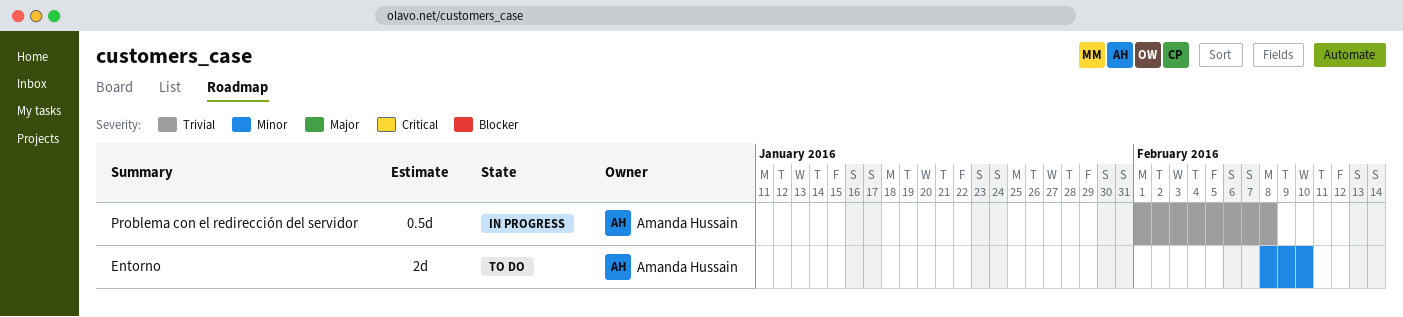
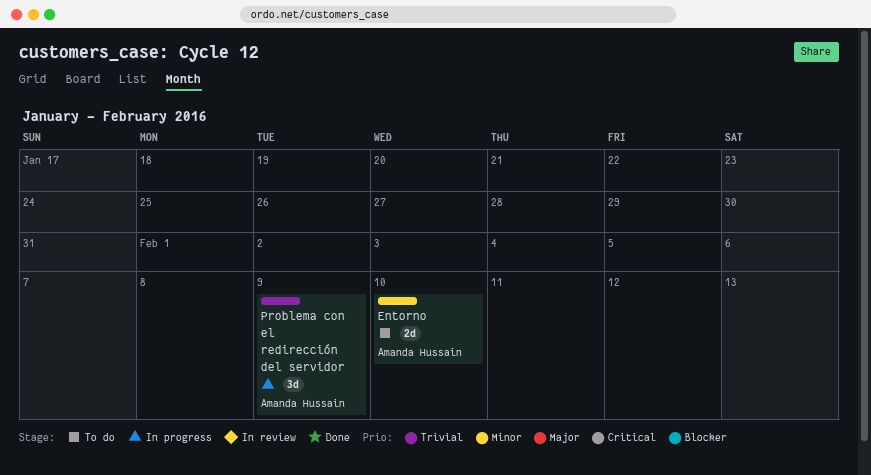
Problema con el redirección del servidor, estimate: 0.5d -> 3d
Problema con el redirección del servidor, due: Feb 8 -> Feb 9

